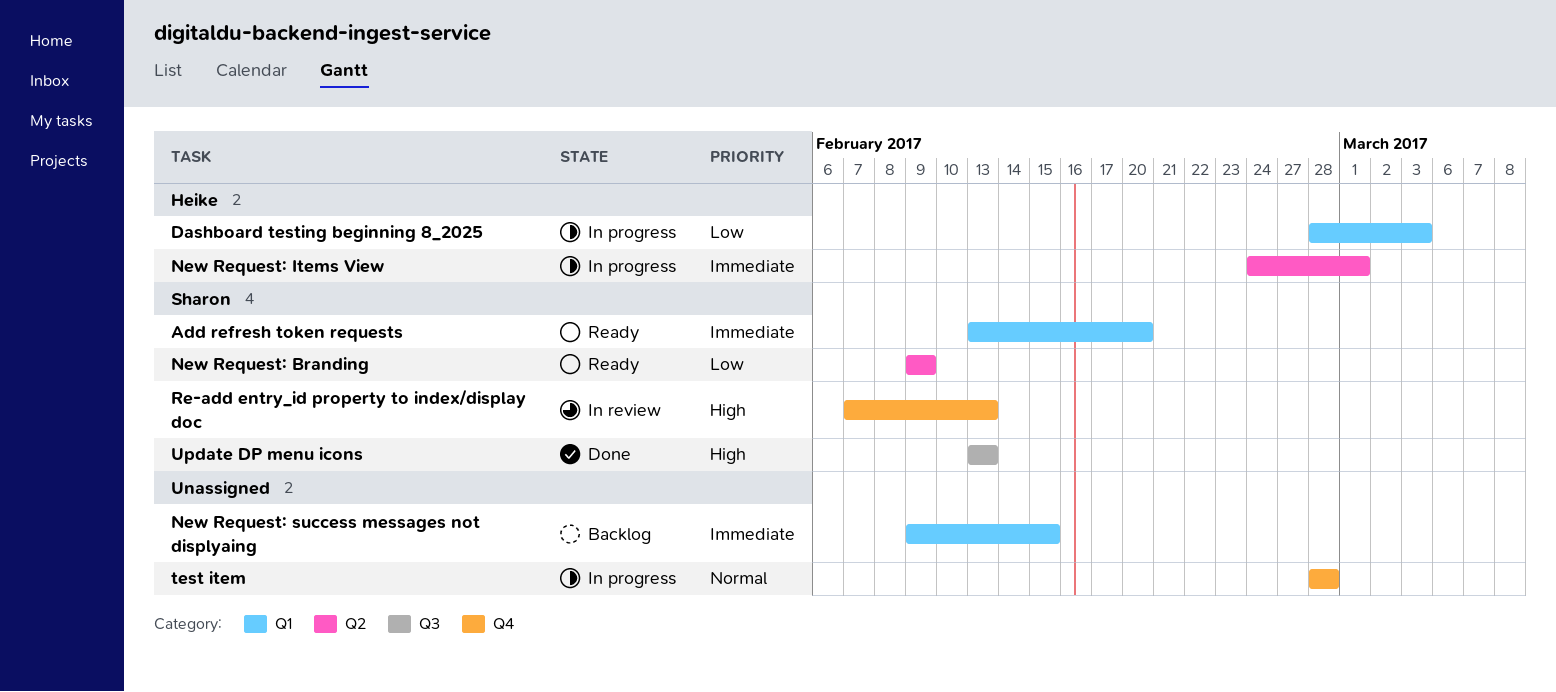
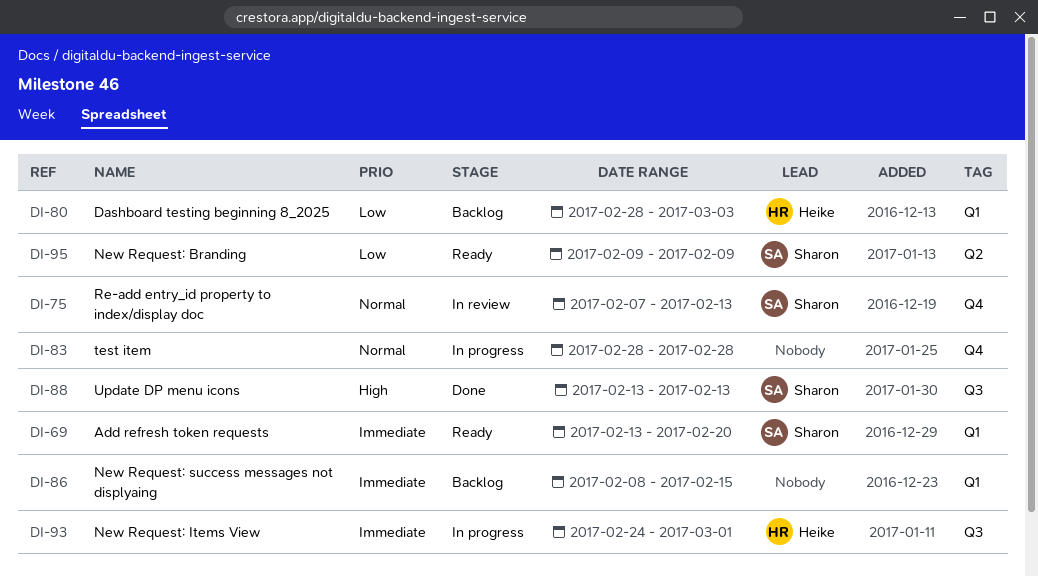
Dashboard testing beginning 8_2025, status: In progress -> Backlog
New Request: Items View, label: Q2 -> Q3
New Request: success messages not displyaing, start: Feb 9 -> Feb 8
Re-add entry_id property to index/display doc, priority: High -> Normal

